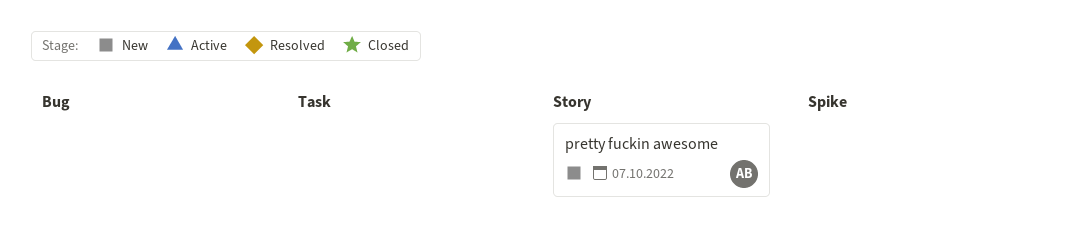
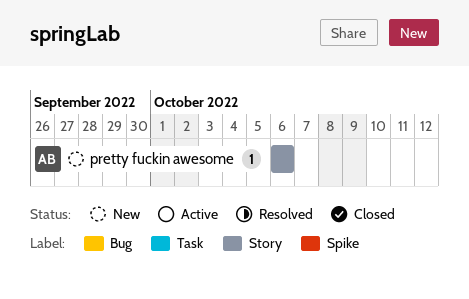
pretty fuckin awesome, due: Oct 7 -> Oct 6

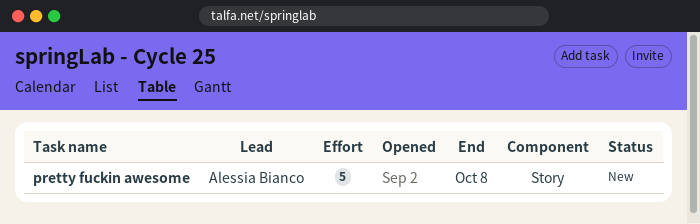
pretty fuckin awesome, estimate: 1 -> 5
pretty fuckin awesome, due: Oct 6 -> Oct 8

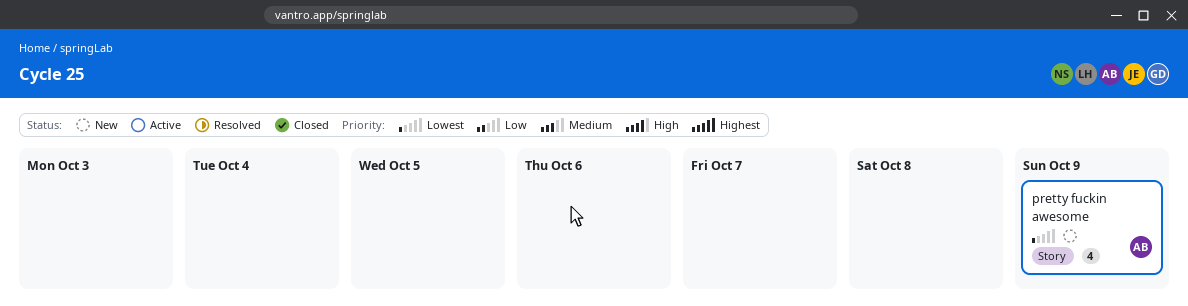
pretty fuckin awesome, estimate: 5 -> 4
pretty fuckin awesome, due: Oct 8 -> Oct 9

